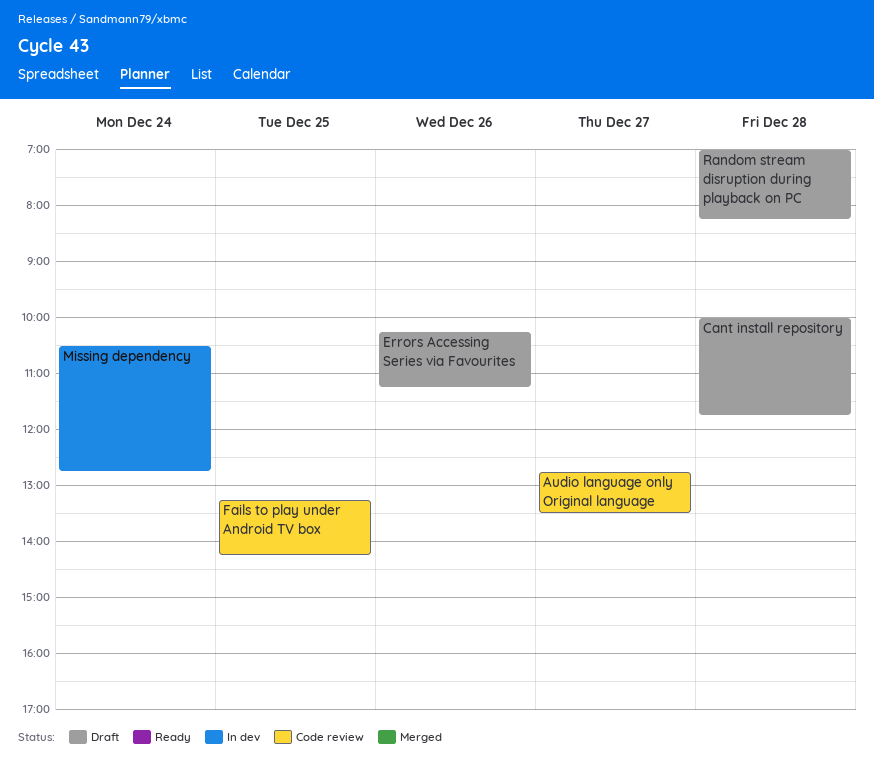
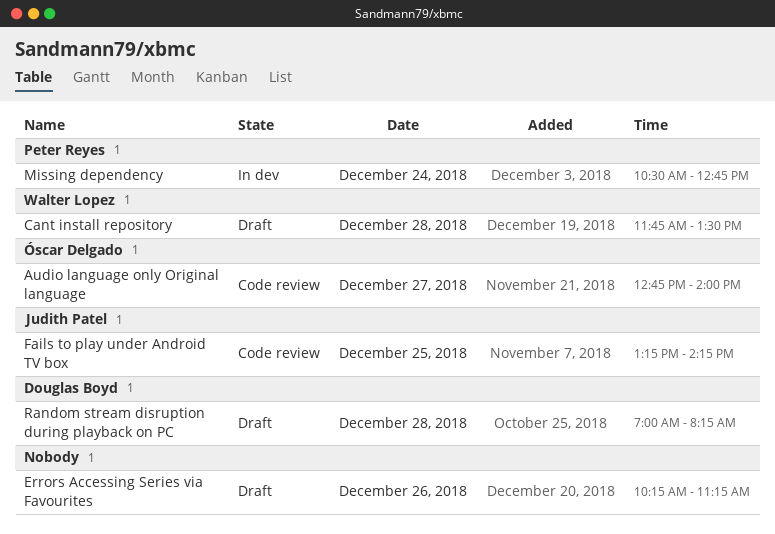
Audio language only Original language, ends: 13:30 -> 14:00
Cant install repository, begins: 10:00 -> 11:45
Cant install repository, ends: 11:45 -> 13:30

